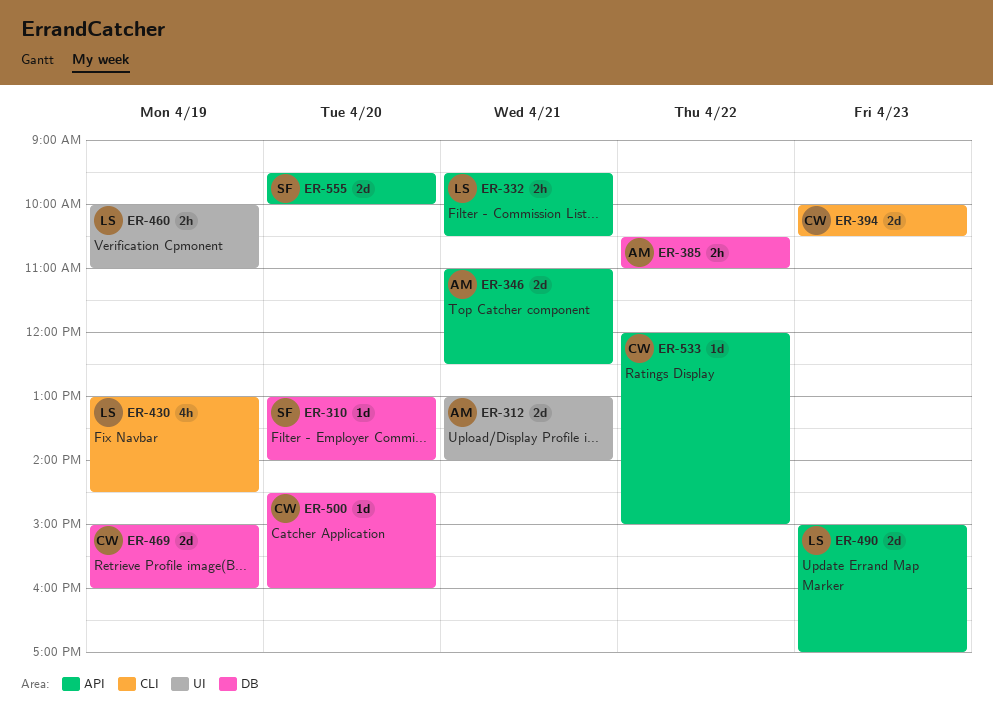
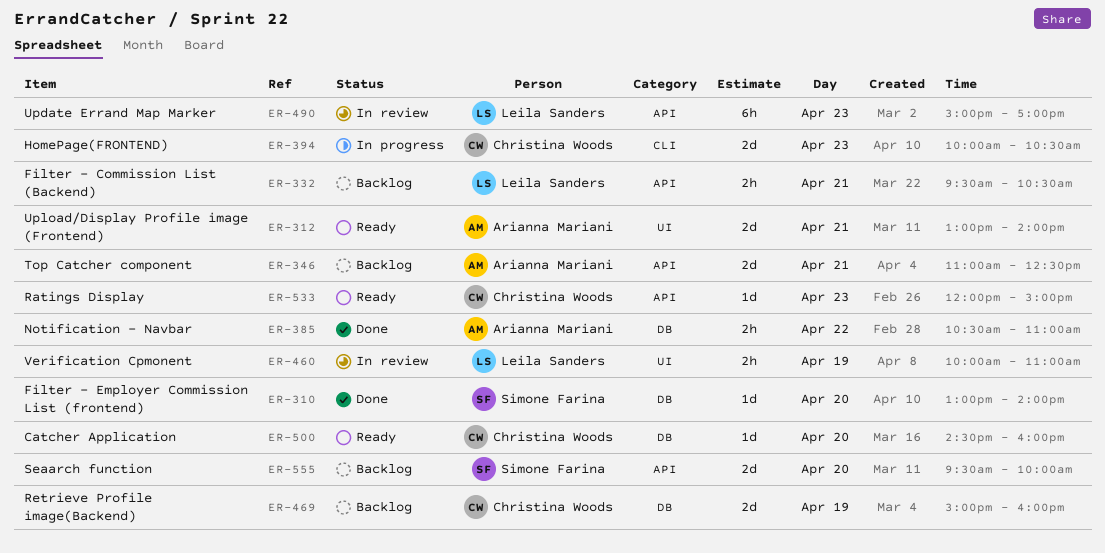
ER-430: present -> none
ER-490, estimate: 2d -> 6h
ER-533, day: Apr 22 -> Apr 23

